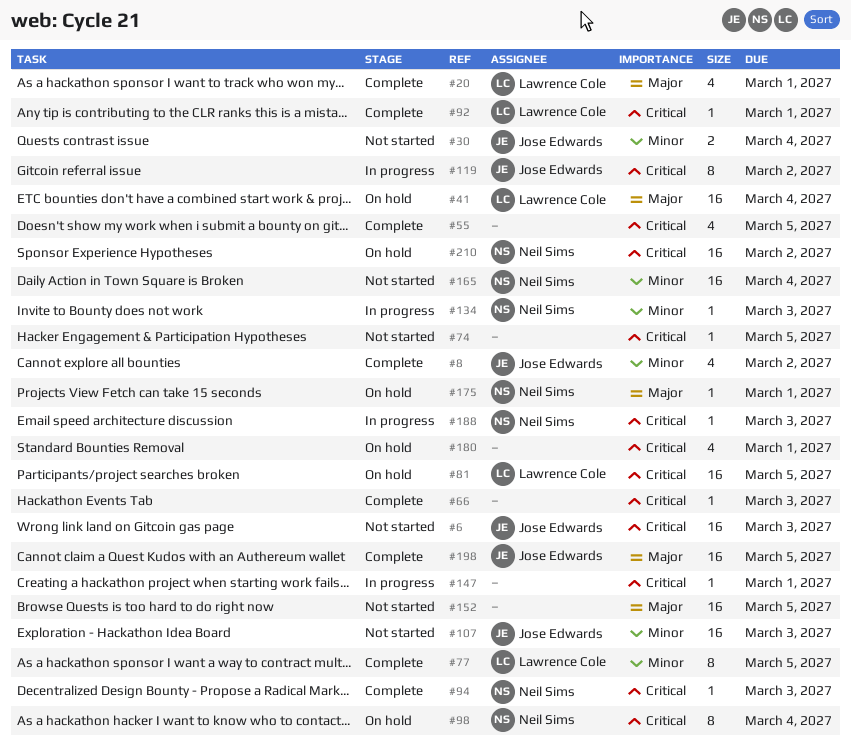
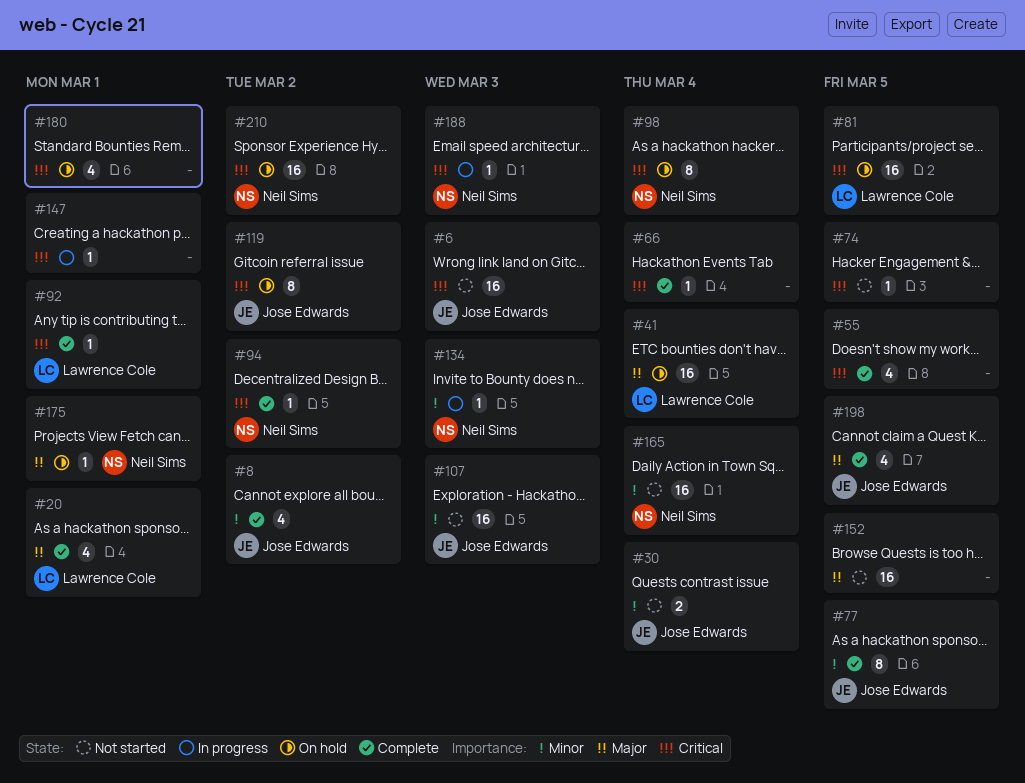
#66, due: Mar 3 -> Mar 4
#77, owner: Lawrence Cole -> Jose Edwards
#94, due: Mar 3 -> Mar 2
#119, status: In progress -> On hold
#198, estimate: 16 -> 4

